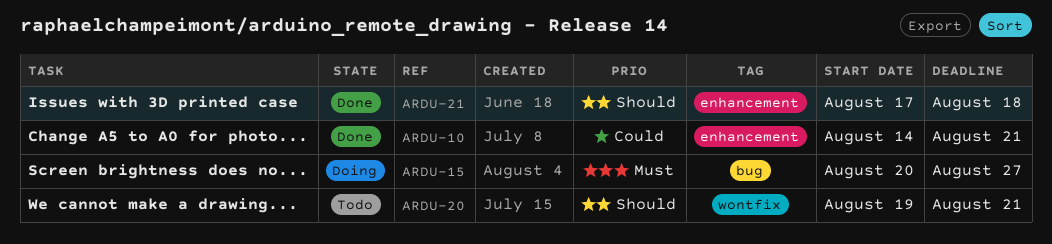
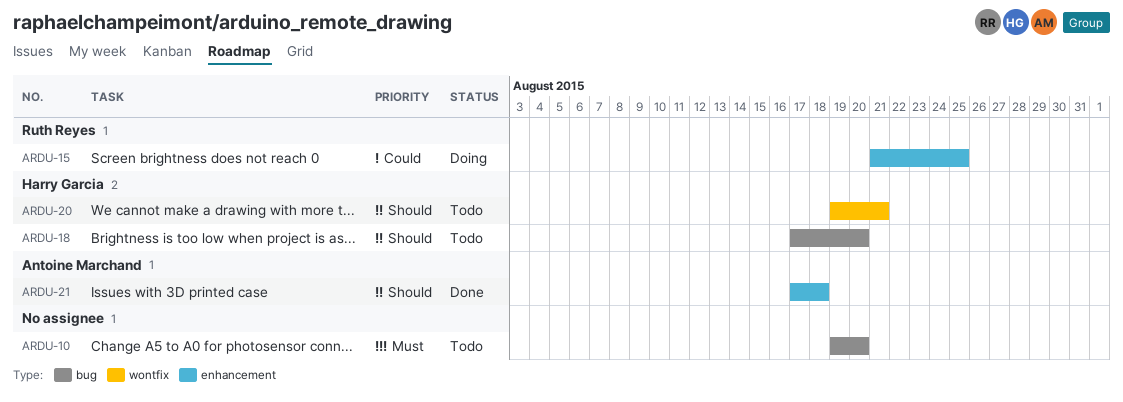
ARDU-10, status: Done -> Todo
ARDU-10, priority: Could -> Must
ARDU-10, label: enhancement -> bug
ARDU-10, start: Aug 14 -> Aug 19
ARDU-10, due: Aug 21 -> Aug 20
ARDU-15, priority: Must -> Could
ARDU-15, label: bug -> enhancement
ARDU-15, start: Aug 20 -> Aug 21
ARDU-15, due: Aug 27 -> Aug 25
ARDU-18: none -> present

